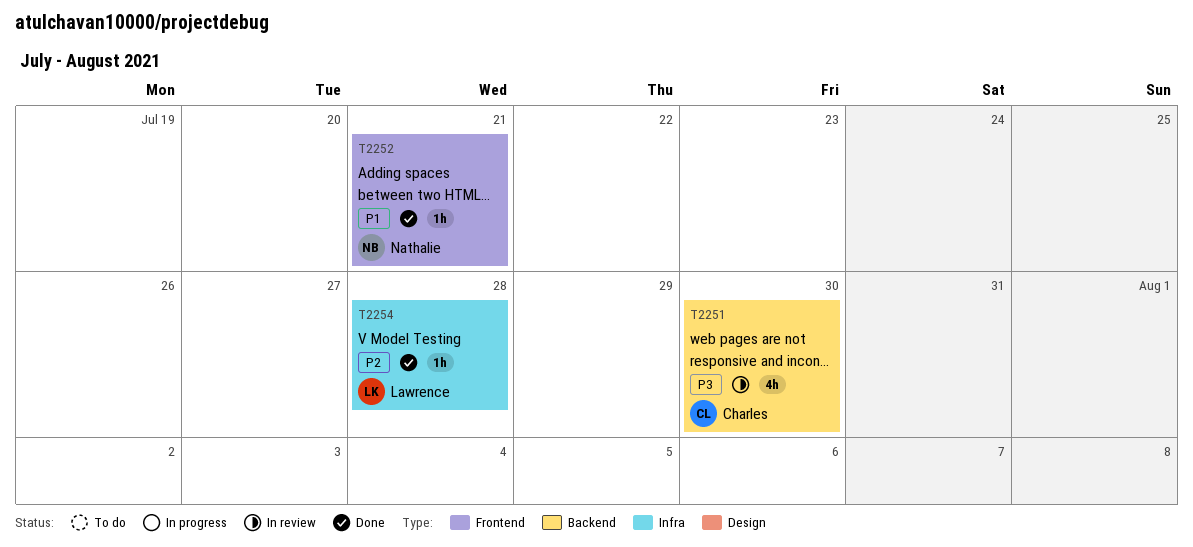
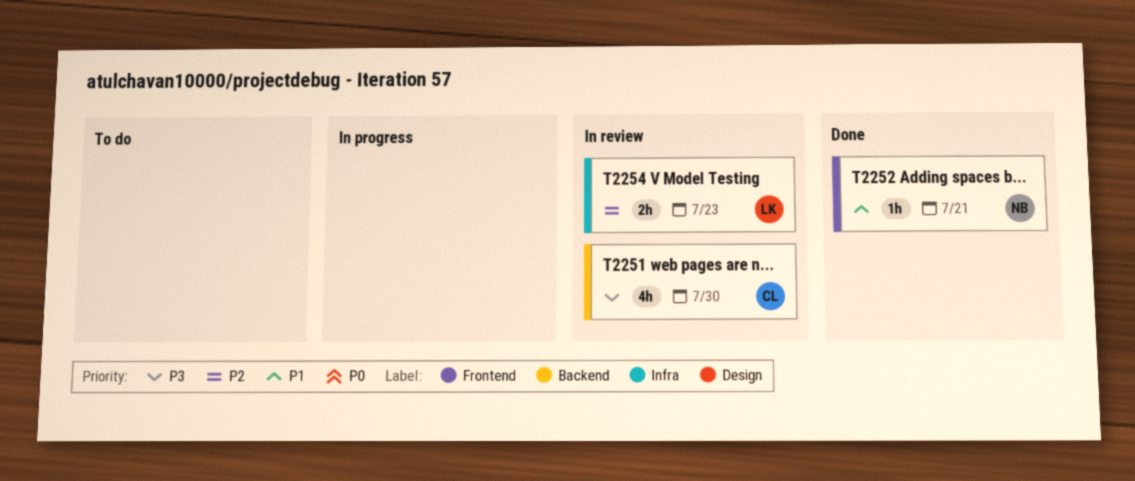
T2254, status: Done -> In review
T2254, estimate: 1h -> 2h
T2254, due: Jul 28 -> Jul 23

